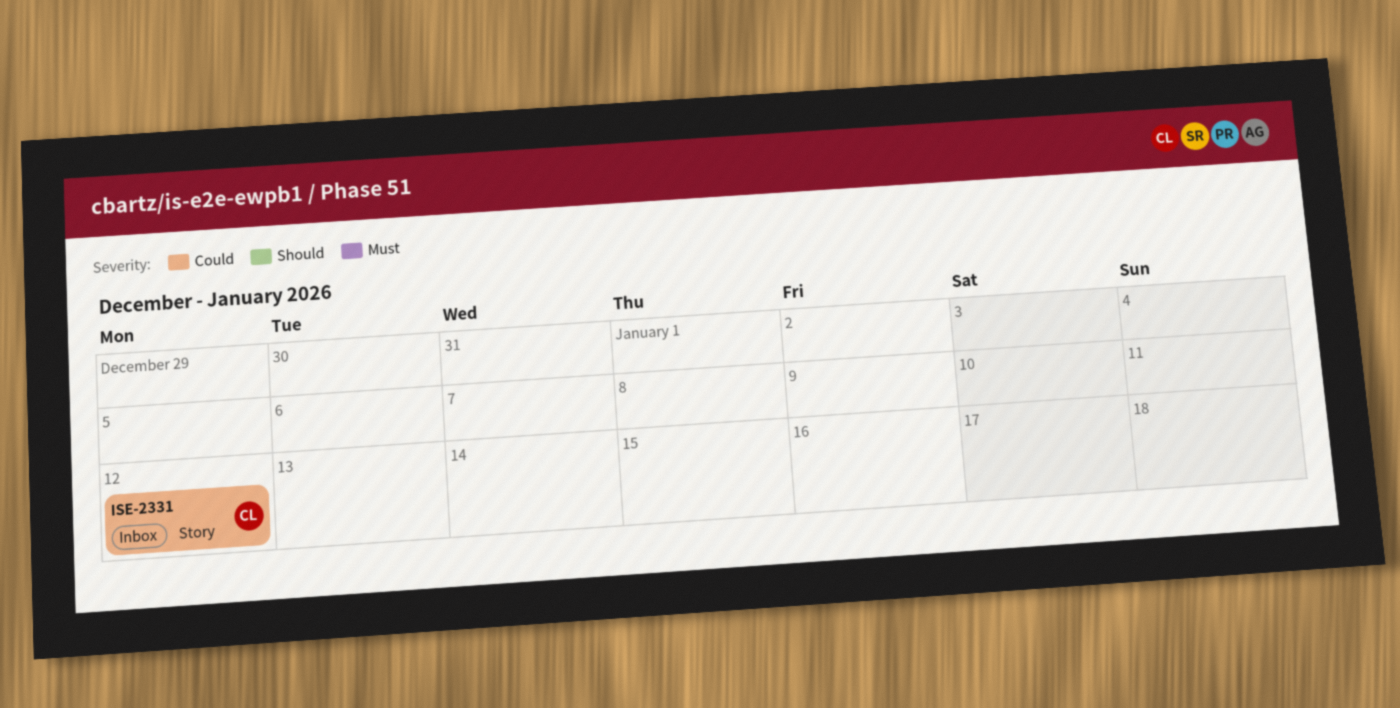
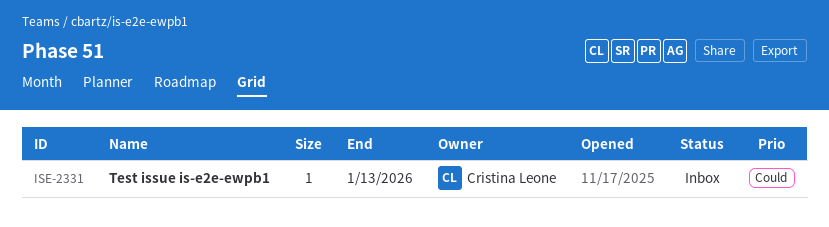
ISE-2331, due: Jan 12 -> Jan 13

